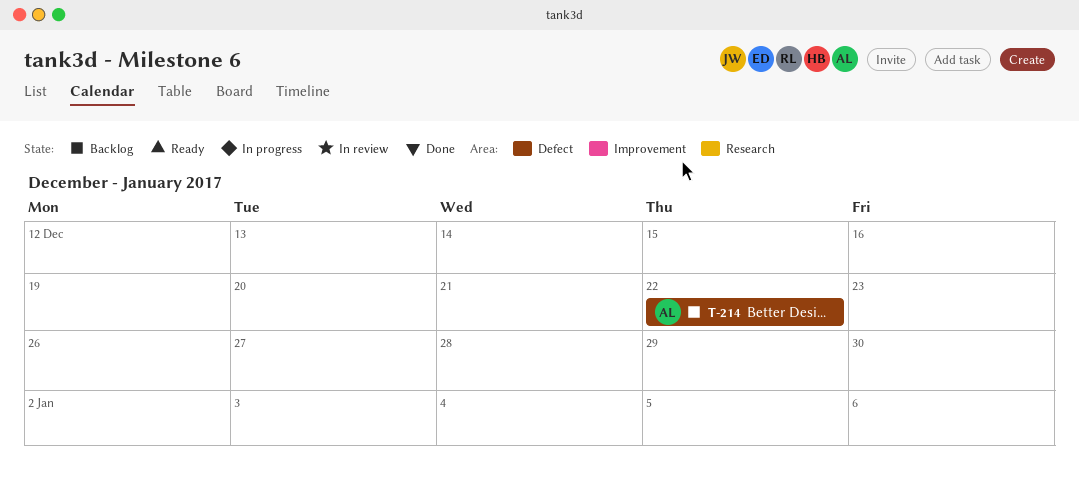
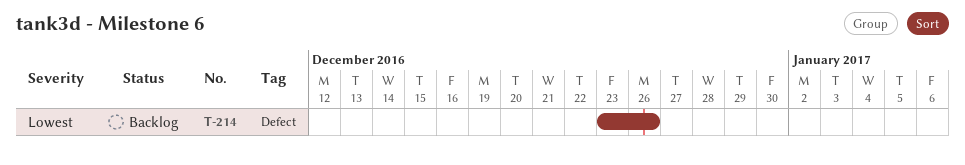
T-214, start: Dec 22 -> Dec 23
T-214, due: Dec 22 -> Dec 26

